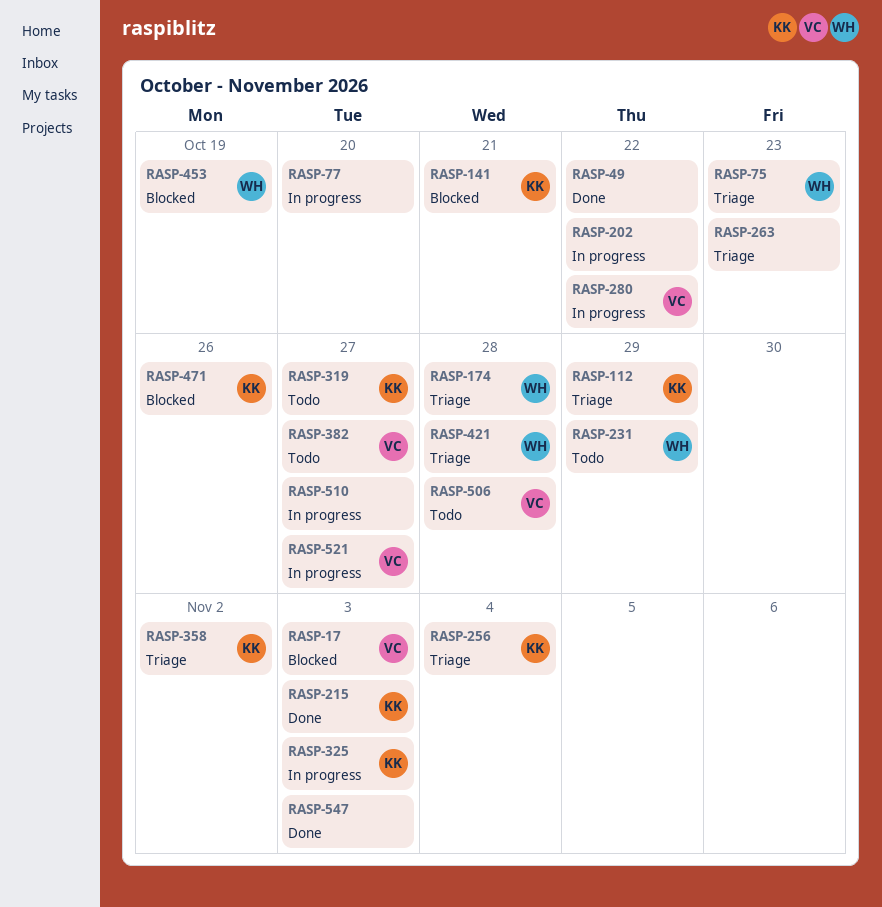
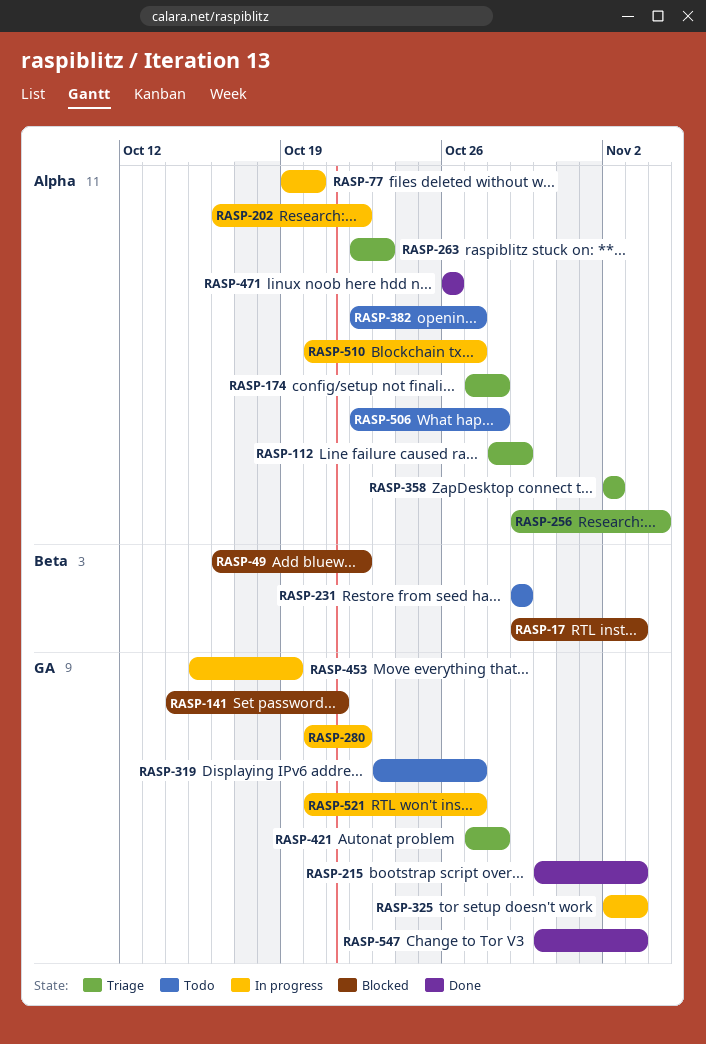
RASP-49, status: Done -> Blocked
RASP-75: present -> none
RASP-453, status: Blocked -> In progress
RASP-471, status: Blocked -> Done

